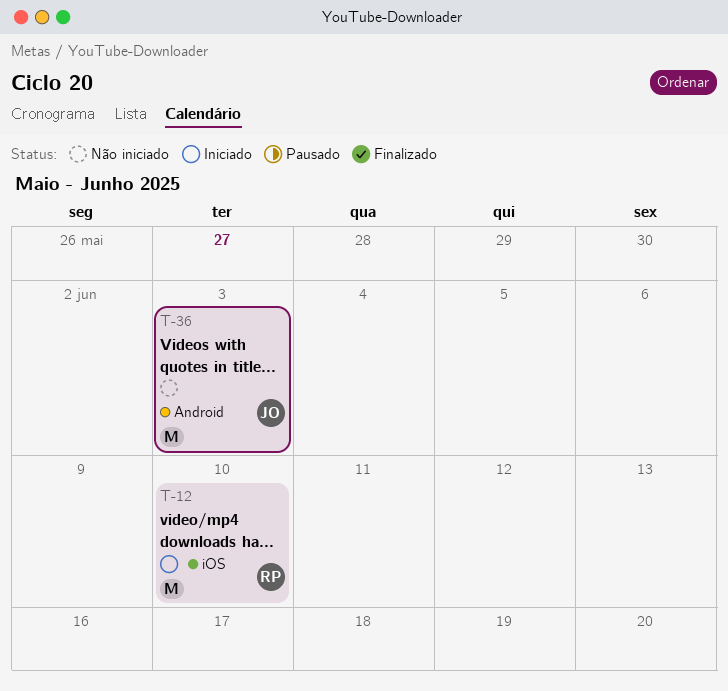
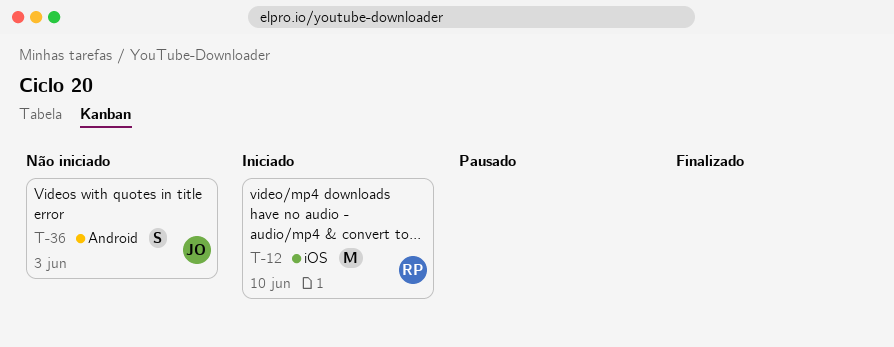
T-36, estimate: M -> S

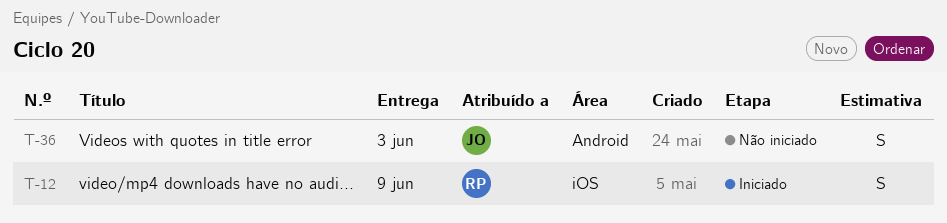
T-12, estimate: M -> S
T-12, due: Jun 10 -> Jun 9

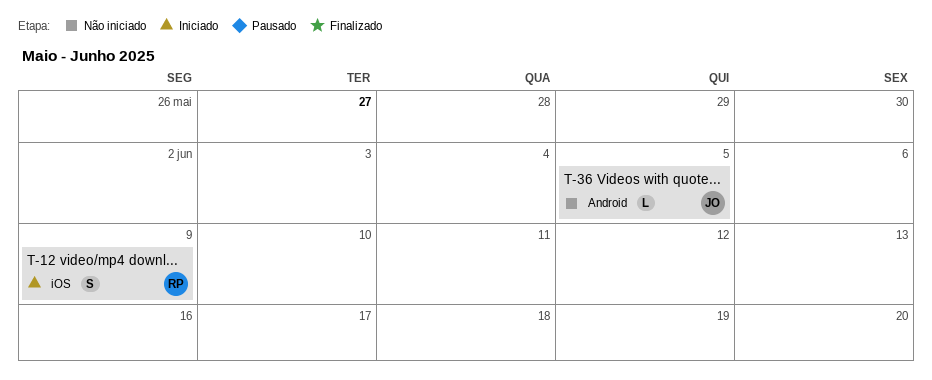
T-36, estimate: S -> L
T-36, due: Jun 3 -> Jun 5

